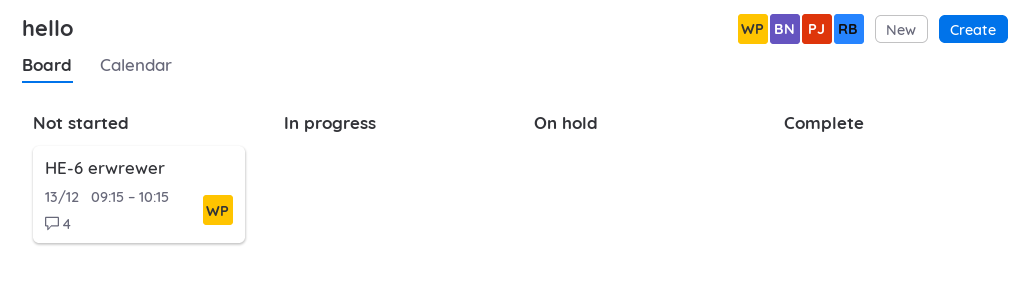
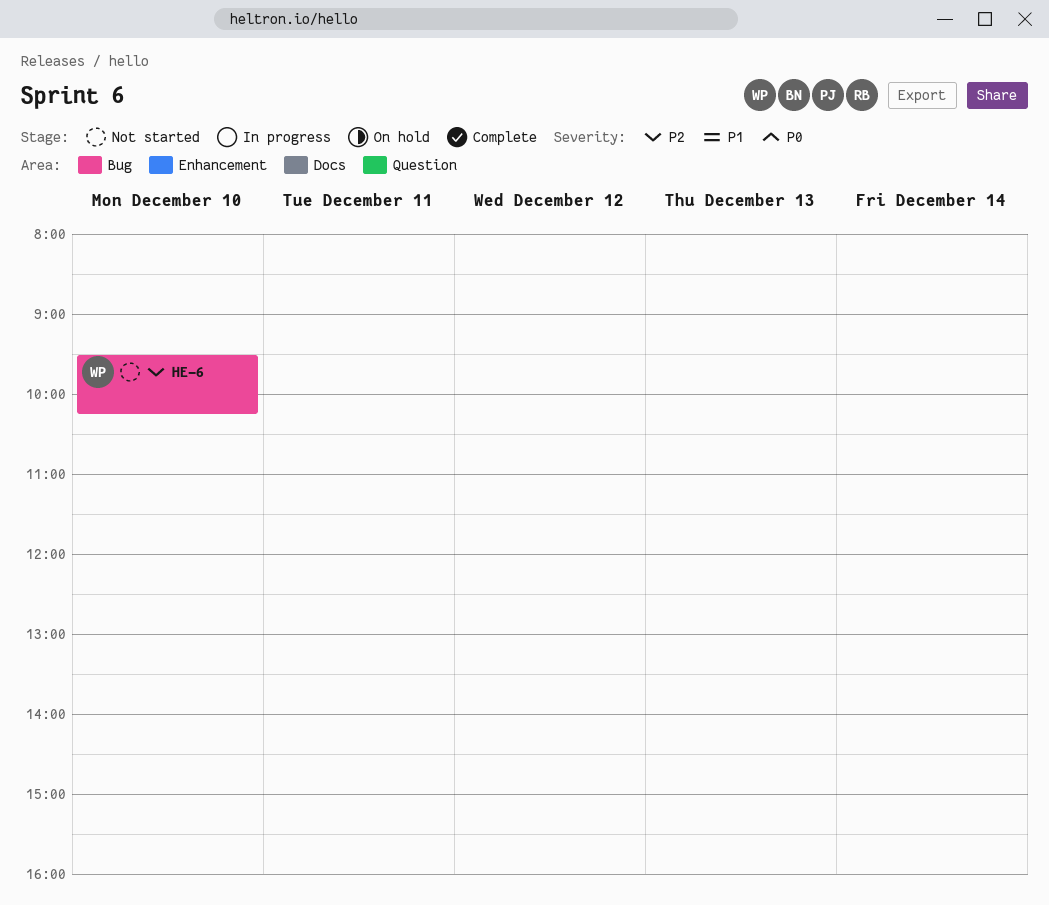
HE-6, day: Dec 13 -> Dec 10
HE-6, begins: 09:15 -> 09:30

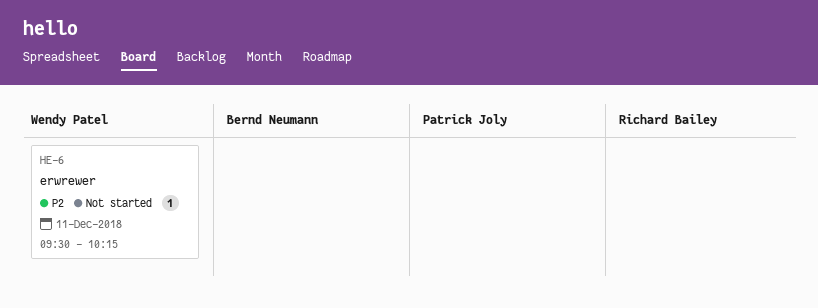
HE-6, day: Dec 10 -> Dec 11

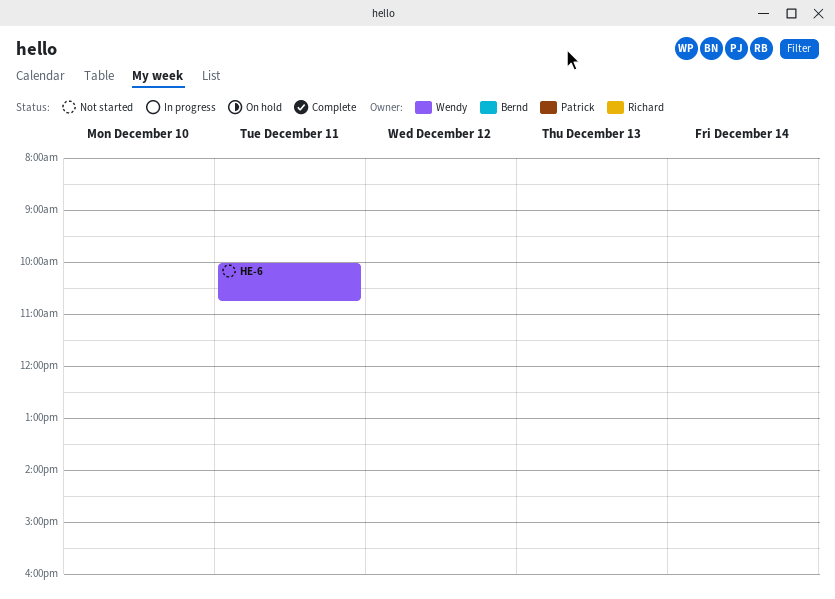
HE-6, begins: 09:30 -> 10:00
HE-6, ends: 10:15 -> 10:45

